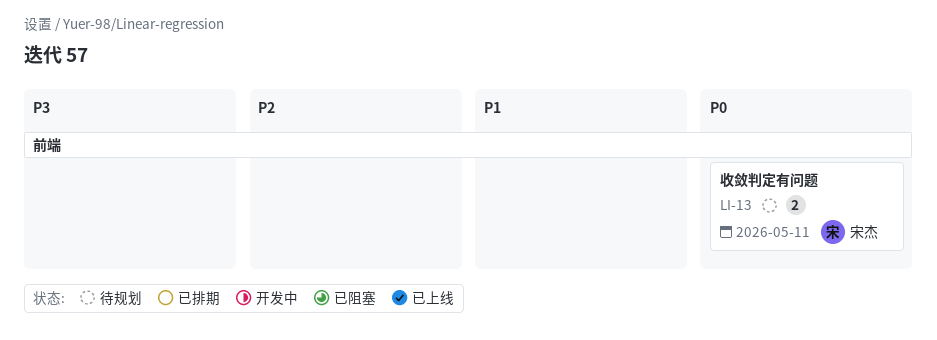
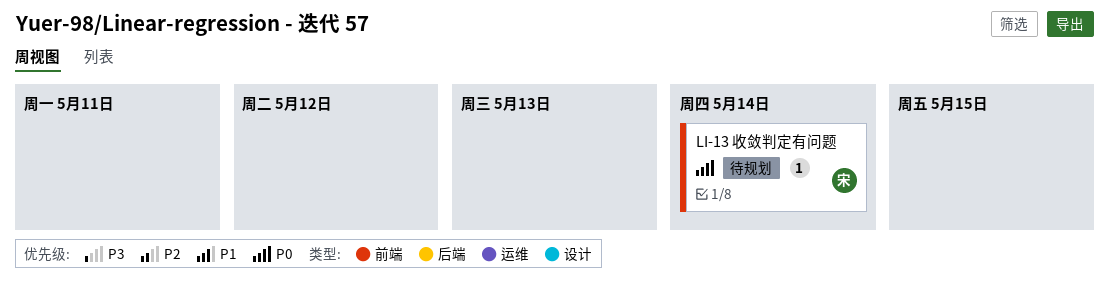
LI-13, estimate: 2 -> 1
LI-13, due: May 11 -> May 14

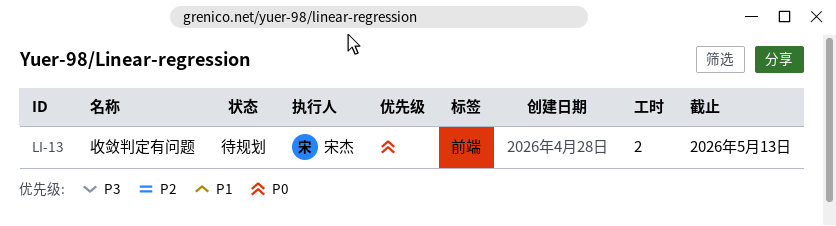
LI-13, estimate: 1 -> 2
LI-13, due: May 14 -> May 13

